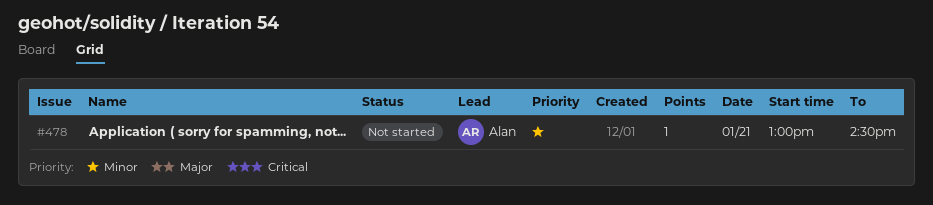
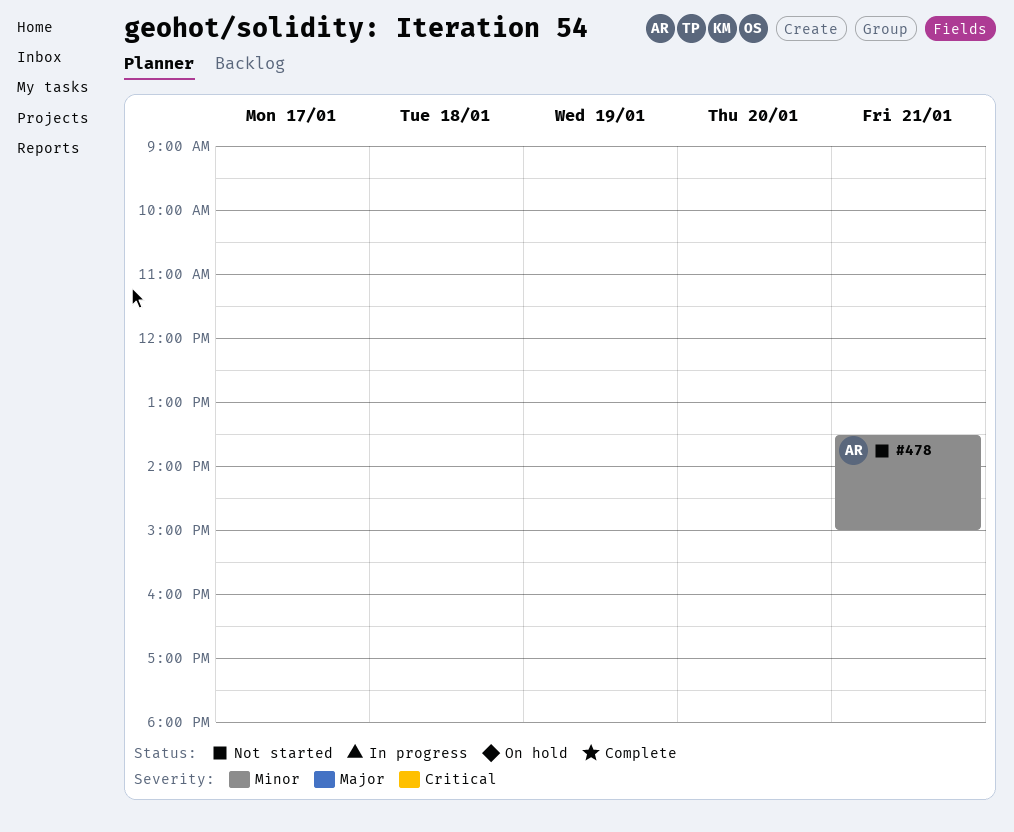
#478, begins: 13:00 -> 13:30
#478, ends: 14:30 -> 15:00

